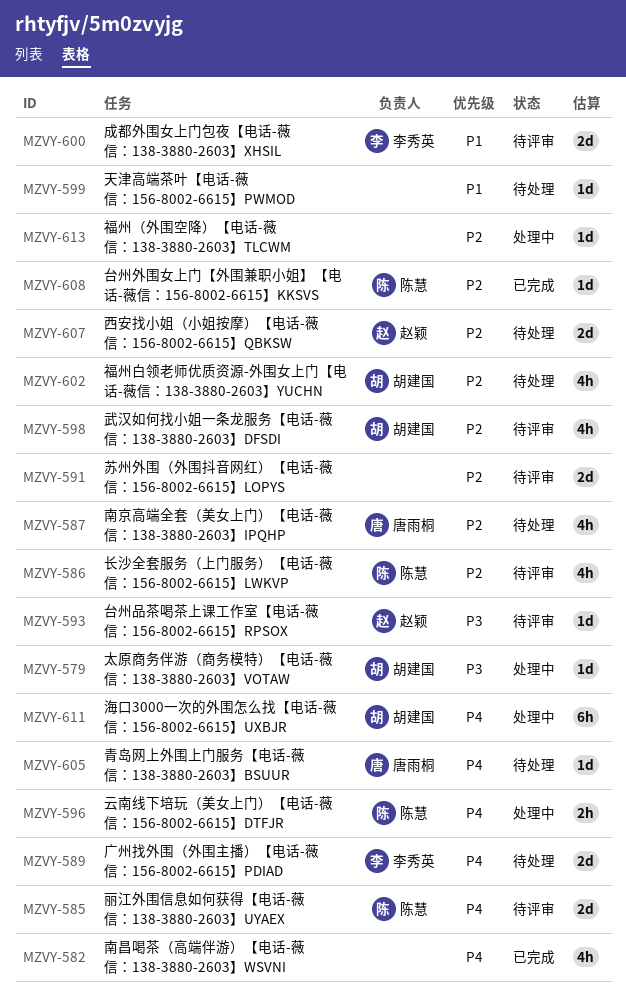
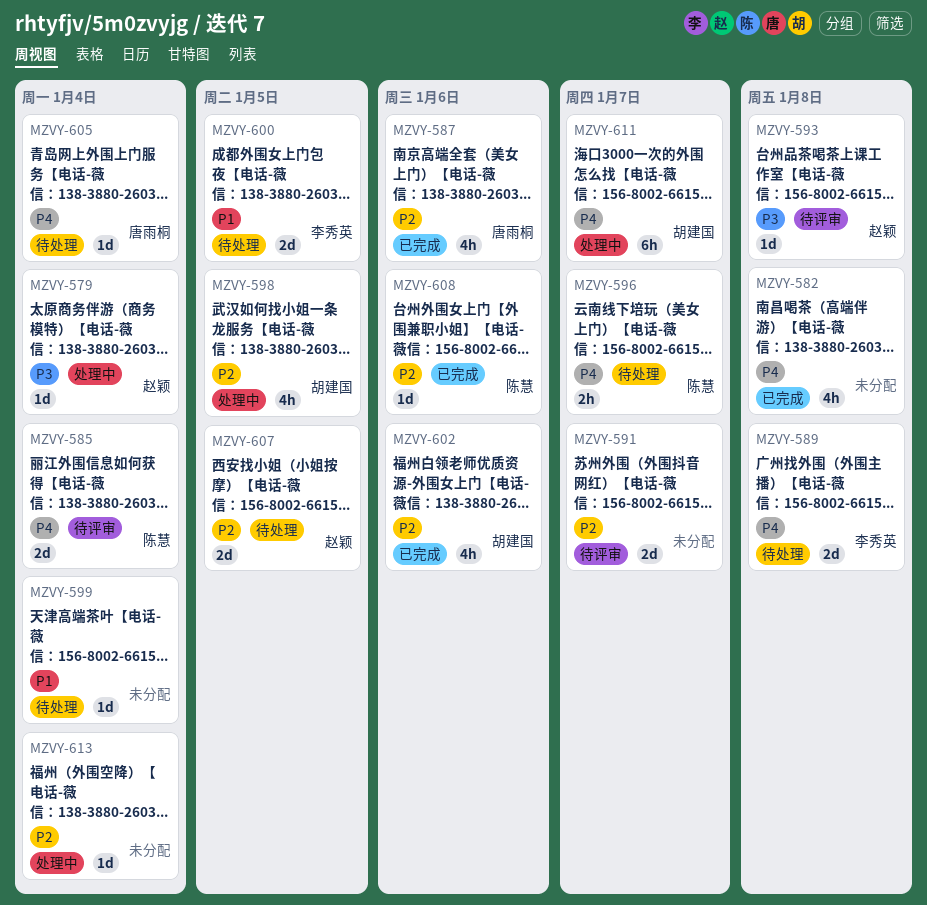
MZVY-579, owner: 胡建国 -> 赵颖
MZVY-586: present -> none
MZVY-587, status: 待处理 -> 已完成
MZVY-596, status: 处理中 -> 待处理
MZVY-598, status: 待评审 -> 处理中
MZVY-600, status: 待评审 -> 待处理
MZVY-602, status: 待处理 -> 已完成

